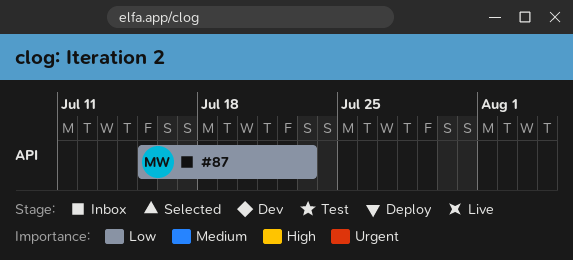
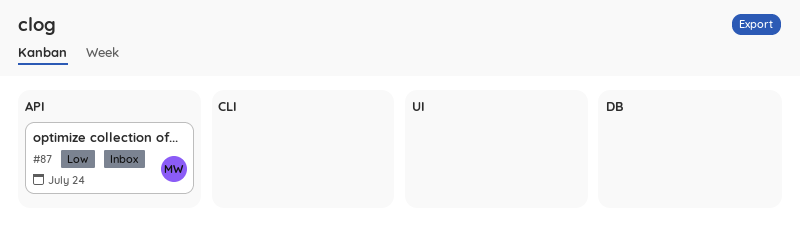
#87, due: Jul 23 -> Jul 24

